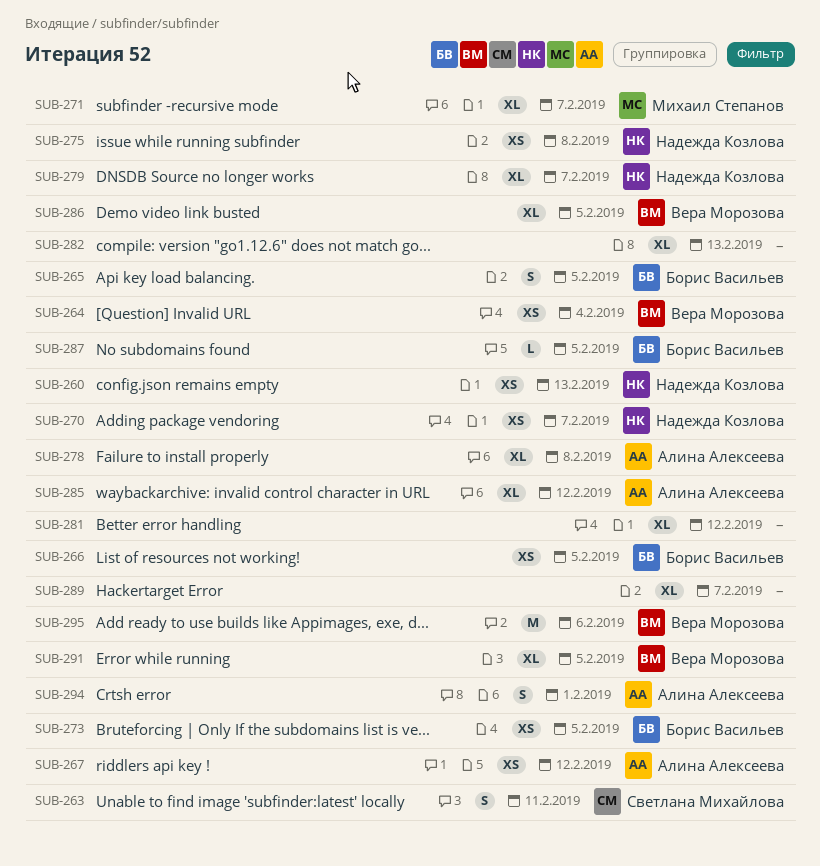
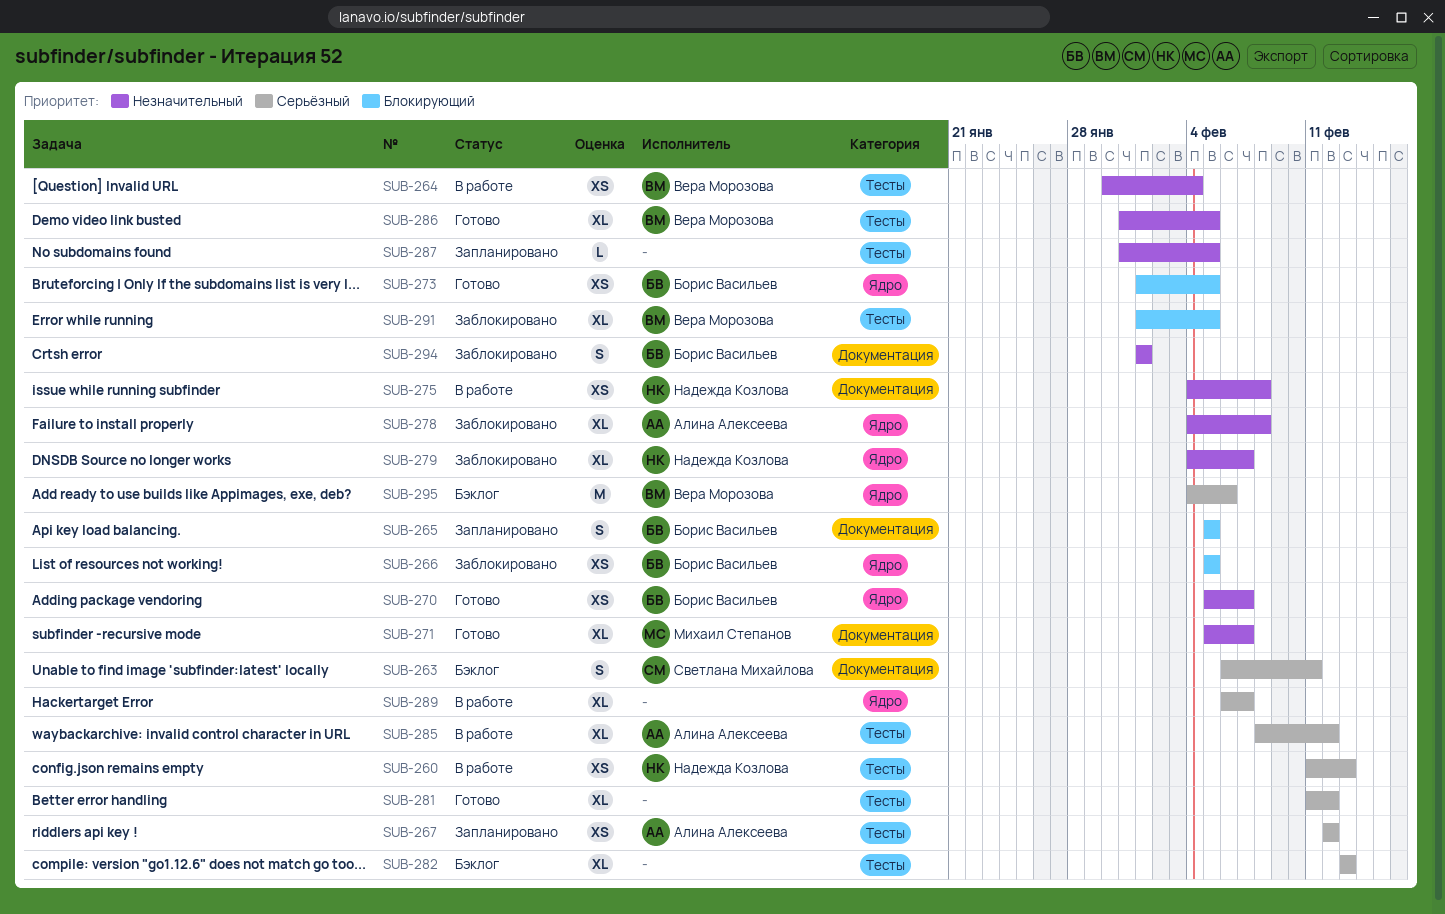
SUB-270, owner: Надежда Козлова -> Борис Васильев
SUB-287, owner: Борис Васильев -> none
SUB-294, owner: Алина Алексеева -> Борис Васильев

